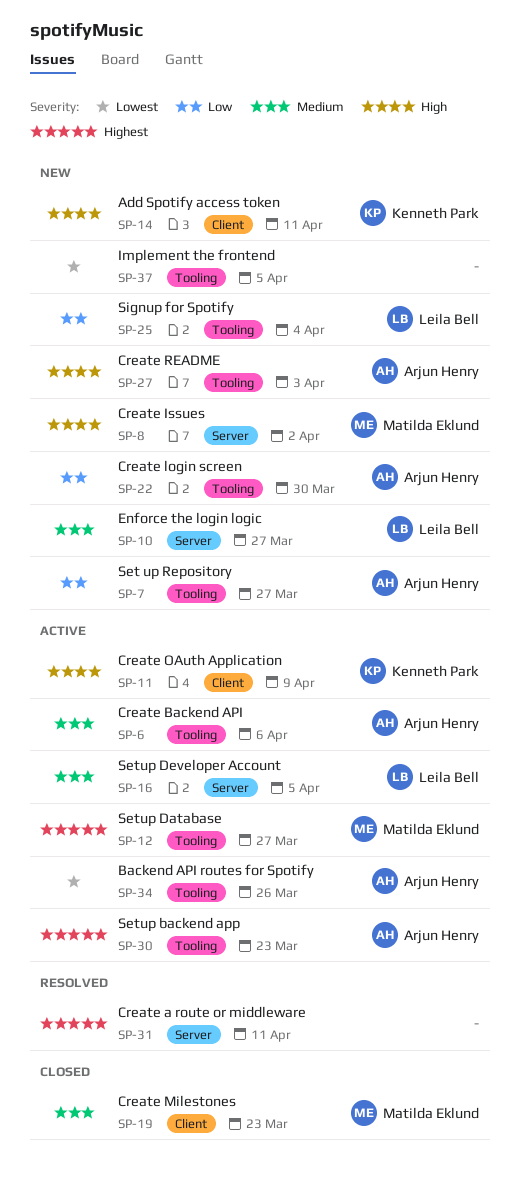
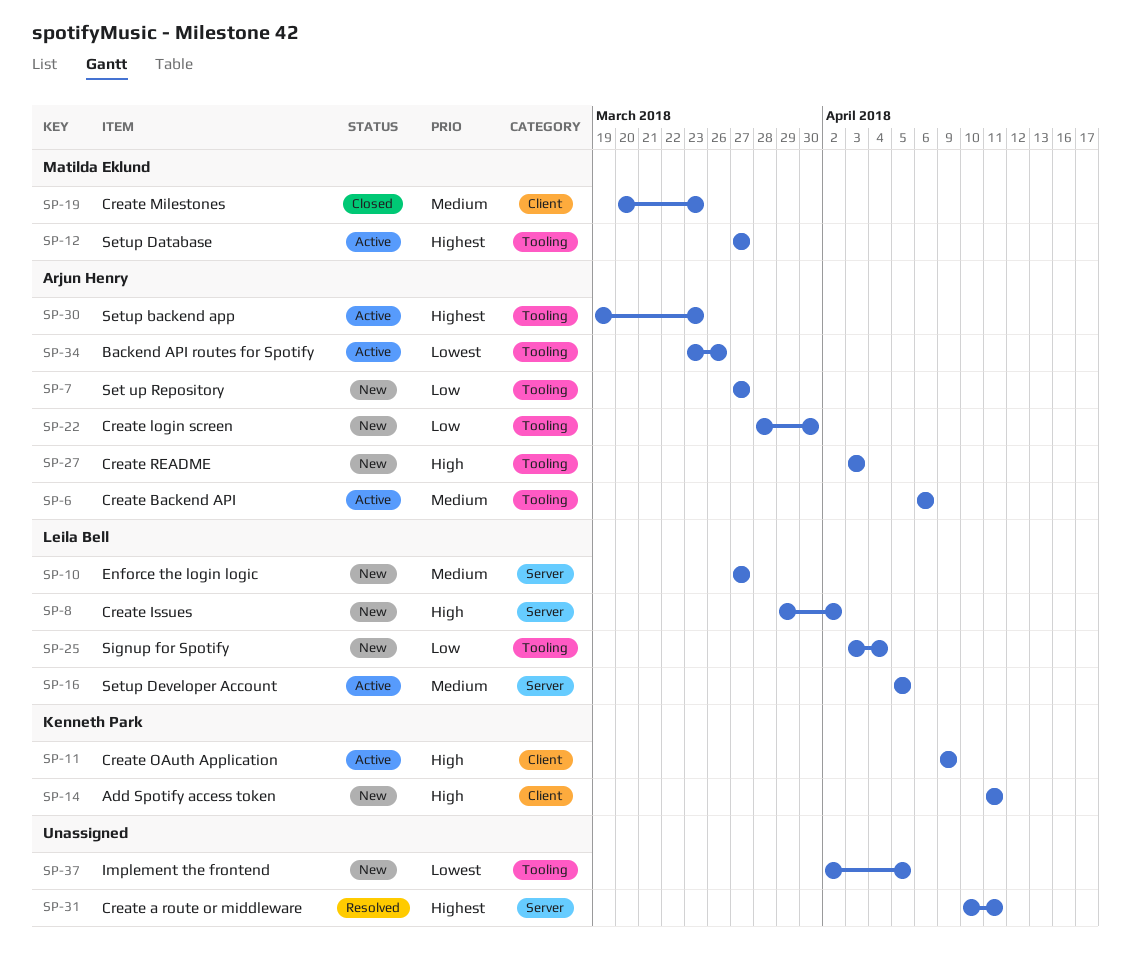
SP-8, owner: Matilda Eklund -> Leila Bell

